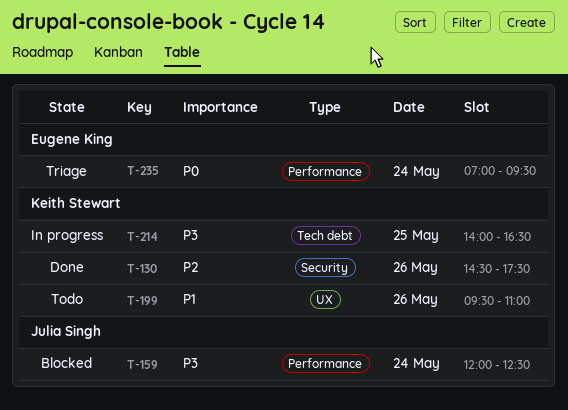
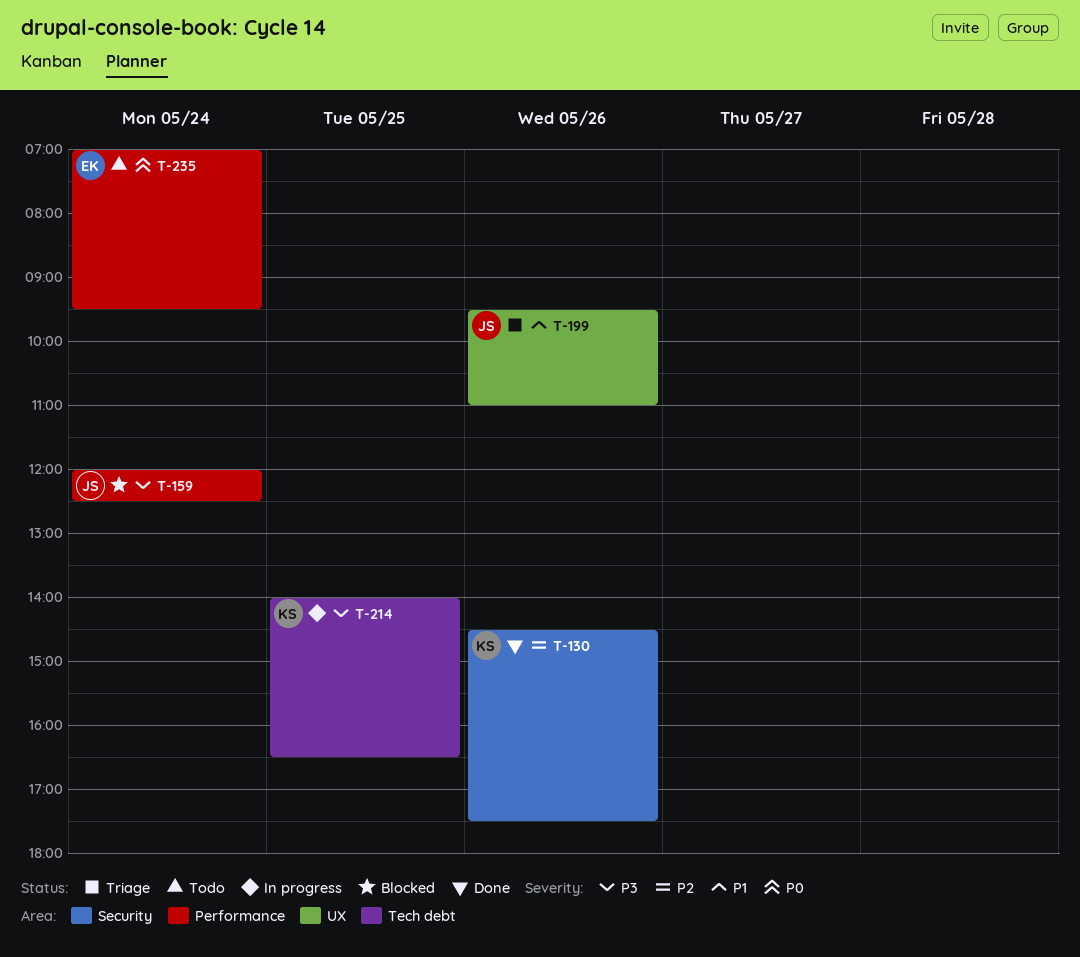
T-199, status: Todo -> Triage
T-199, owner: Keith Stewart -> Julia Singh
T-235, status: Triage -> Todo

